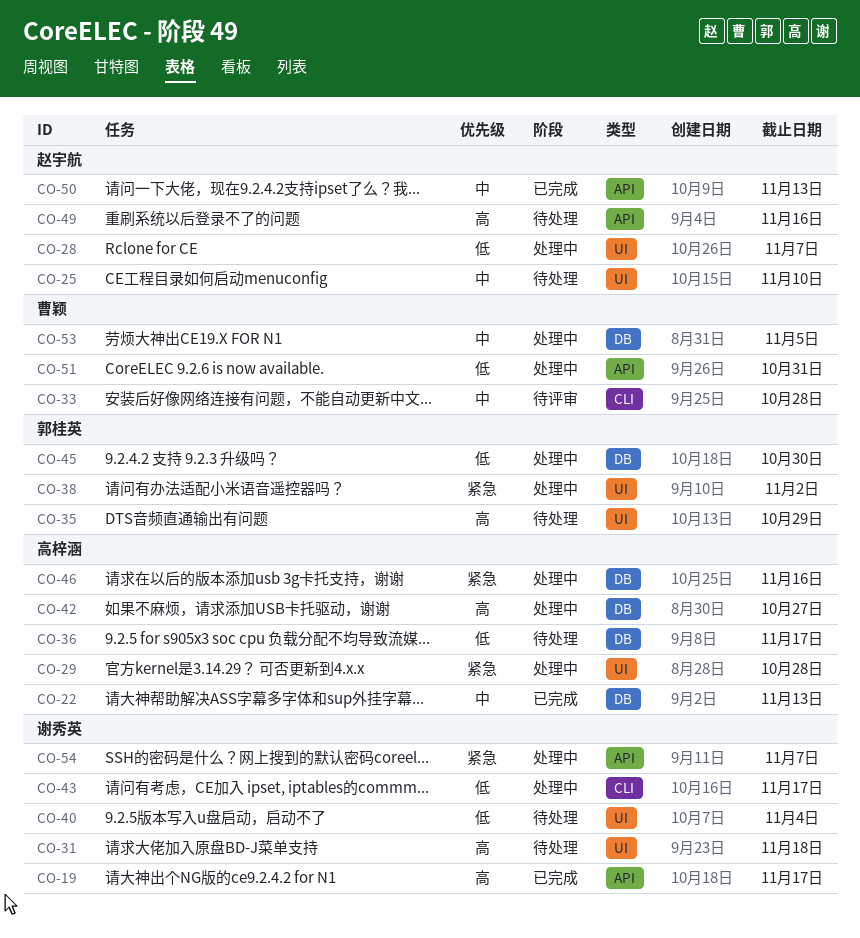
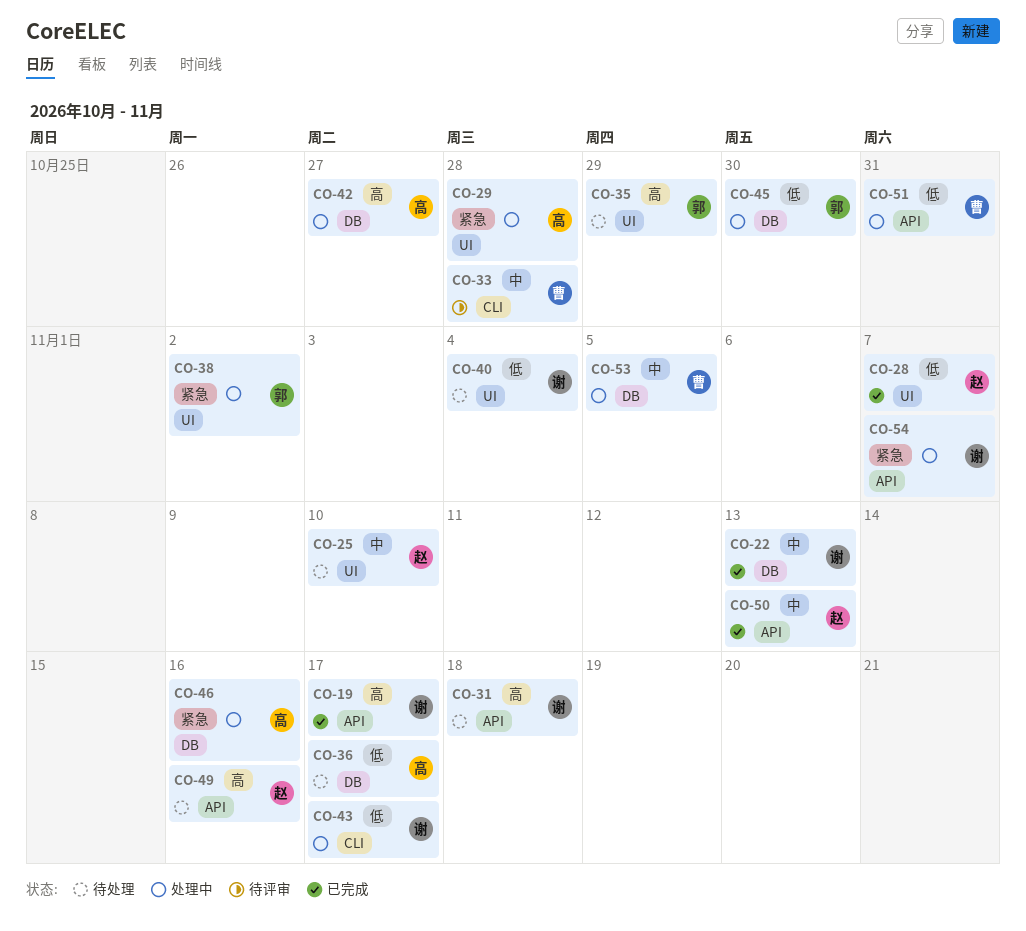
CO-22, owner: 高梓涵 -> 谢秀英
CO-28, status: 处理中 -> 已完成
CO-31, label: UI -> API

